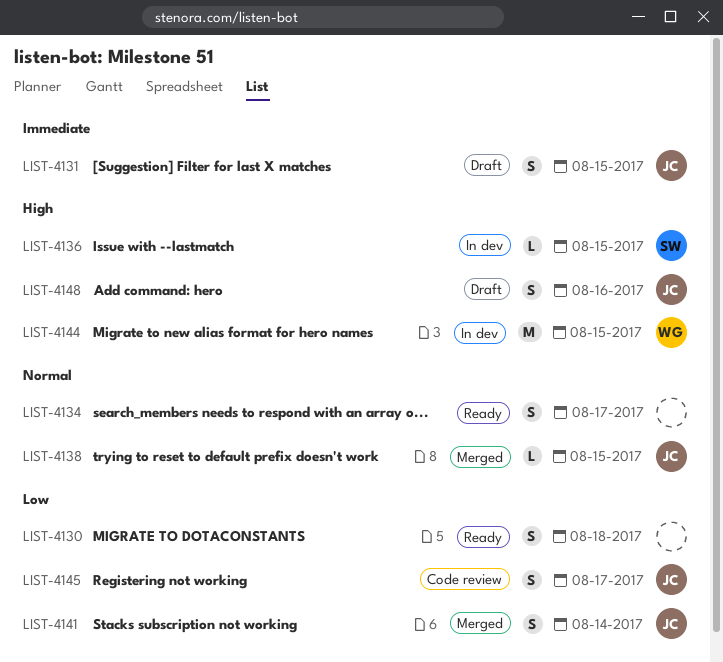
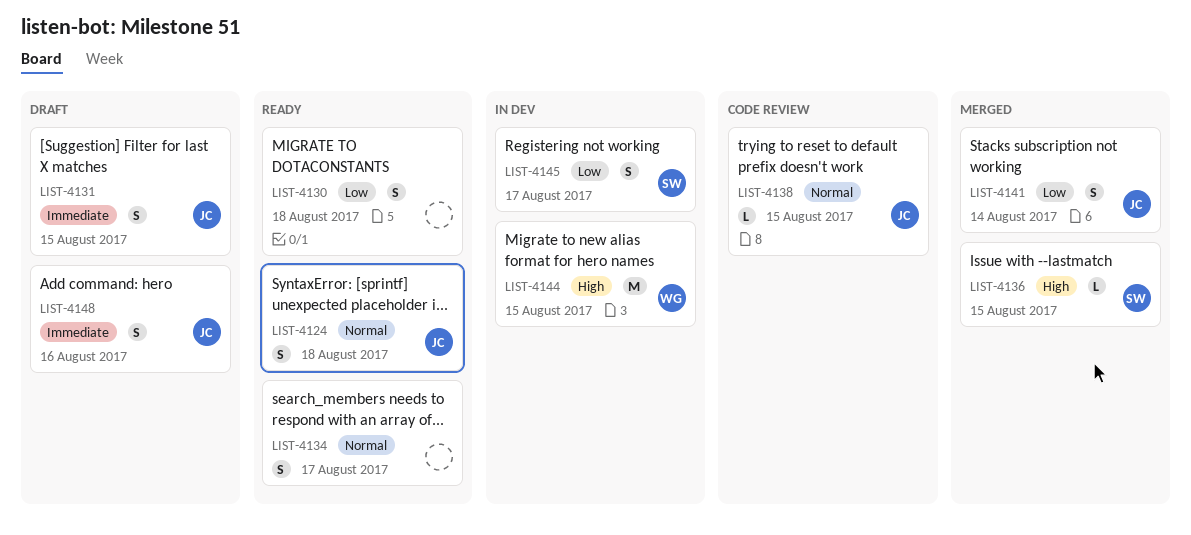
LIST-4124: none -> present
LIST-4136, status: In dev -> Merged
LIST-4138, status: Merged -> Code review
LIST-4145, status: Code review -> In dev
LIST-4145, owner: JC -> SW
LIST-4148, priority: High -> Immediate

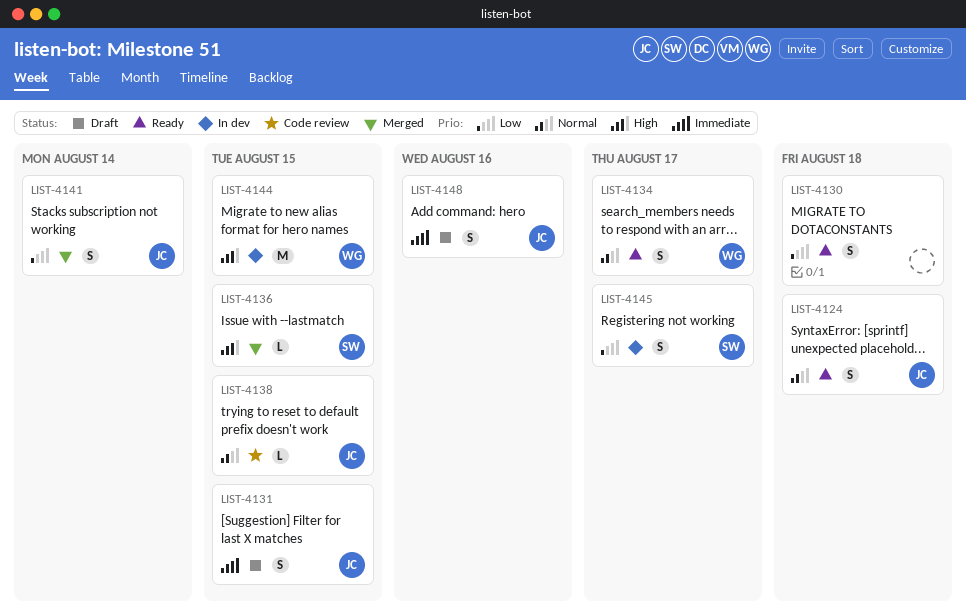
LIST-4134, owner: none -> WG

